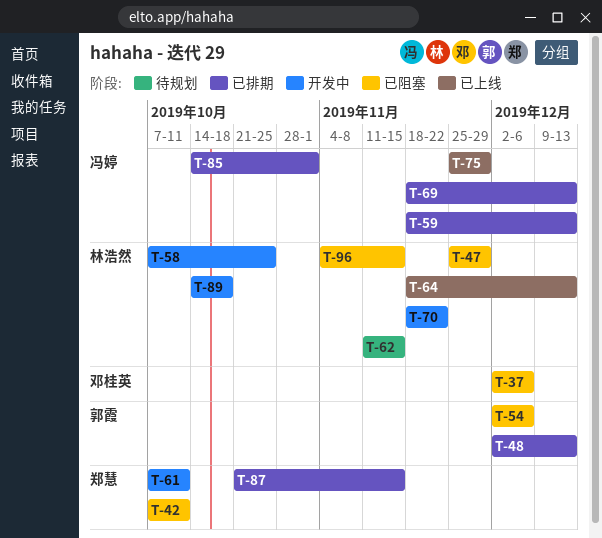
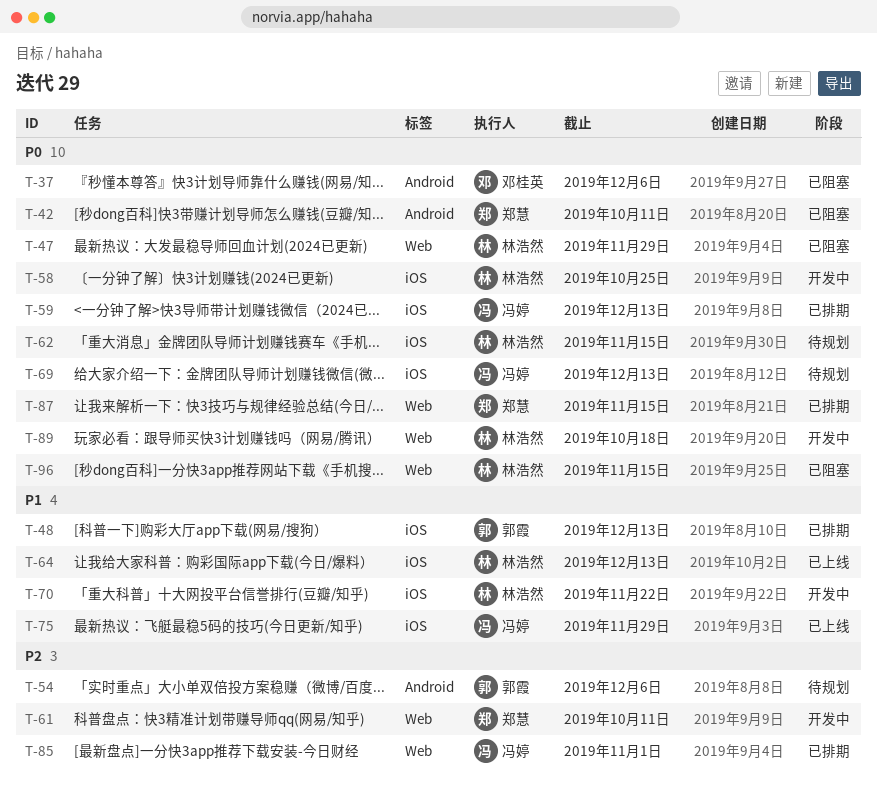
T-54, status: 已阻塞 -> 待规划
T-69, status: 已排期 -> 待规划

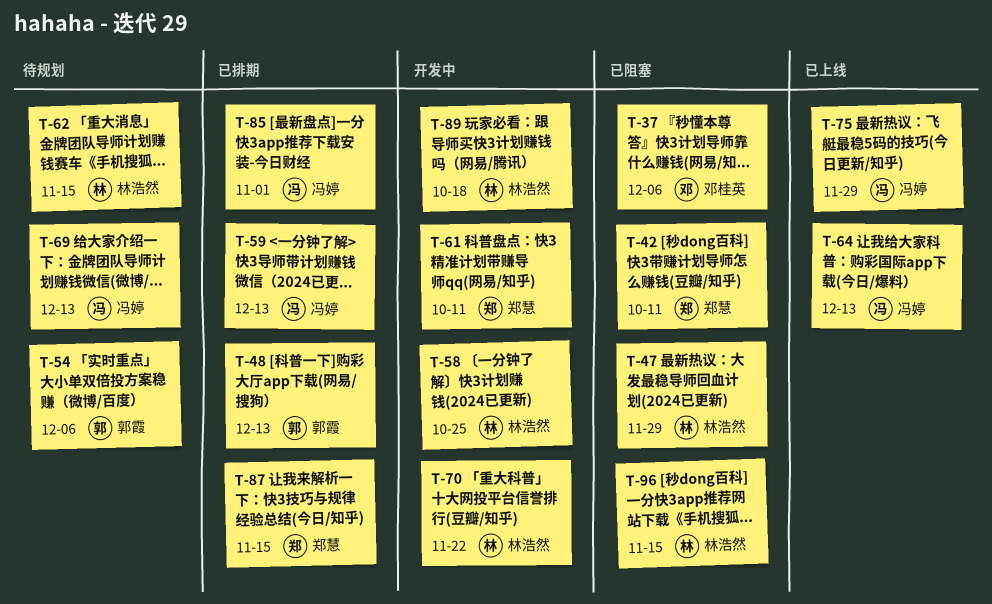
T-64, owner: 林浩然 -> 冯婷

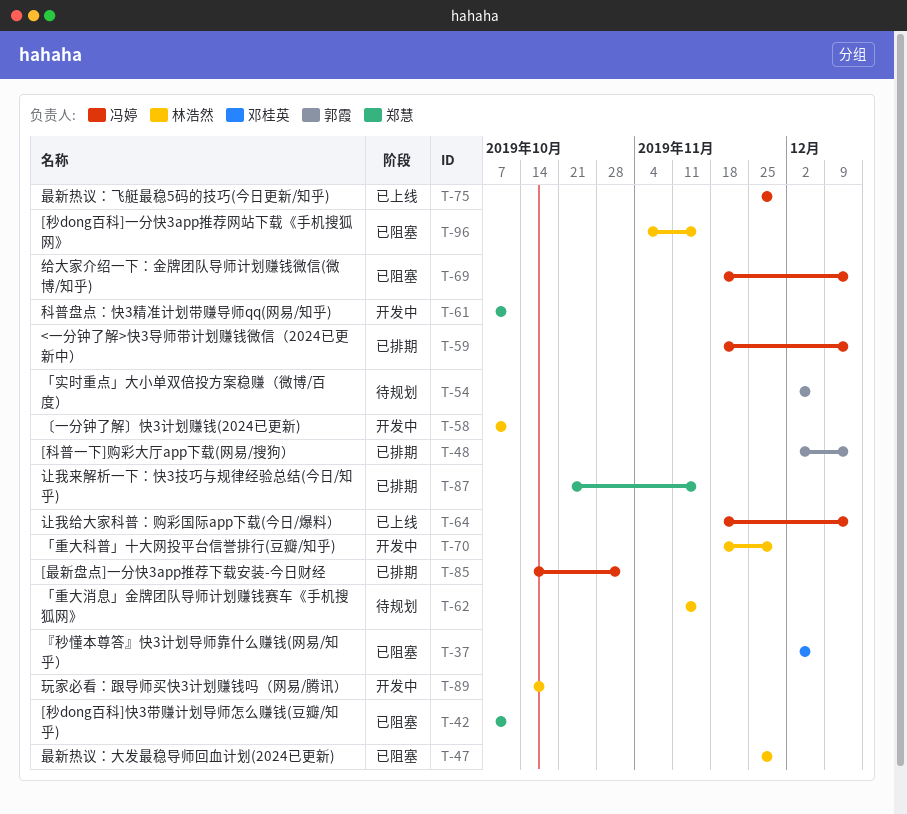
T-58, due: Oct 25 -> Oct 11
T-69, status: 待规划 -> 已阻塞
T-70, due: Nov 22 -> Nov 29

